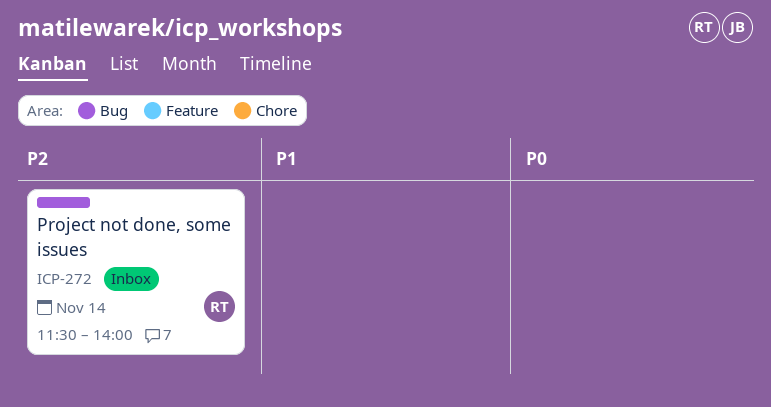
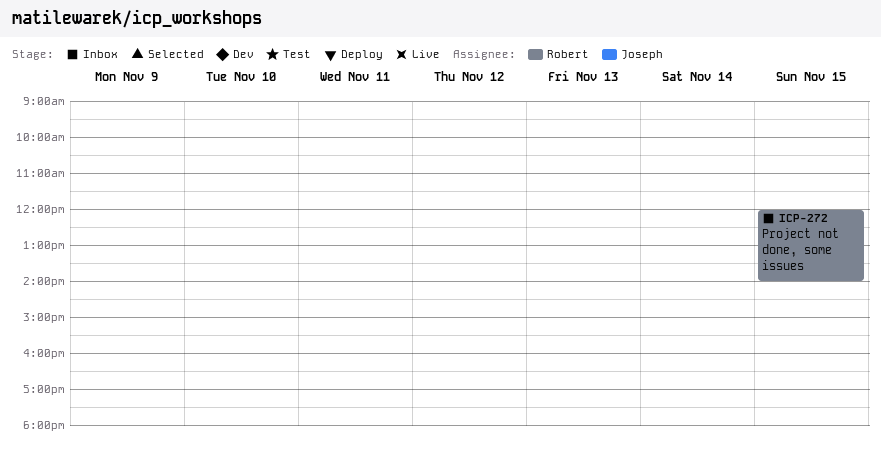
ICP-272, day: Nov 14 -> Nov 15
ICP-272, begins: 11:30 -> 12:00

